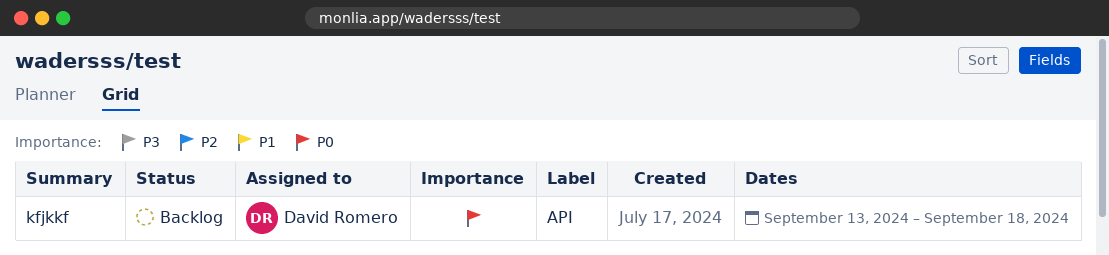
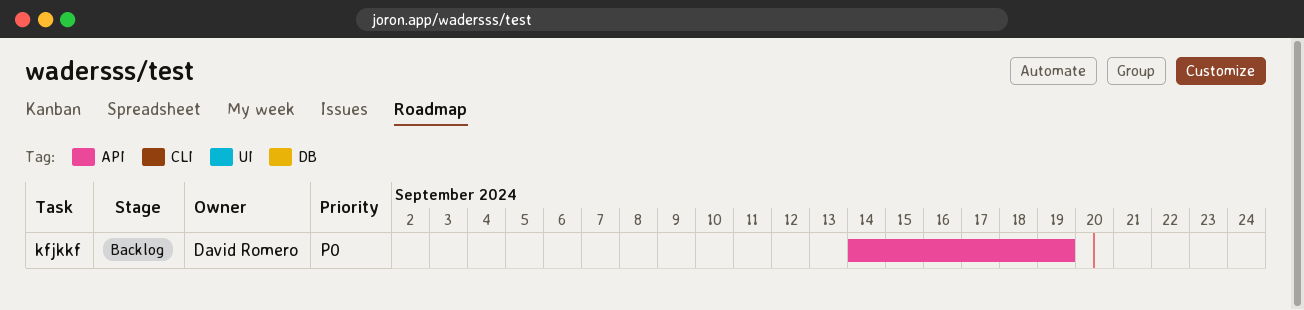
kfjkkf, start: Sep 13 -> Sep 14
kfjkkf, due: Sep 18 -> Sep 19

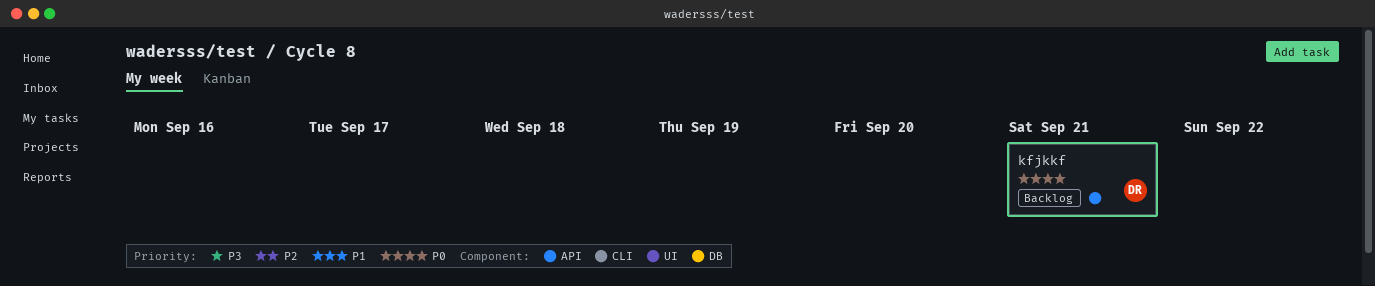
kfjkkf, due: Sep 19 -> Sep 21

